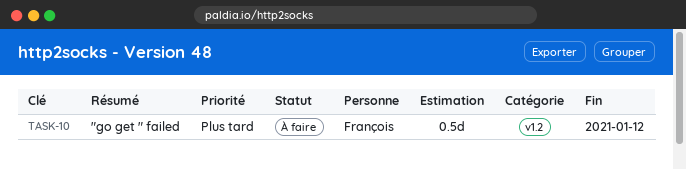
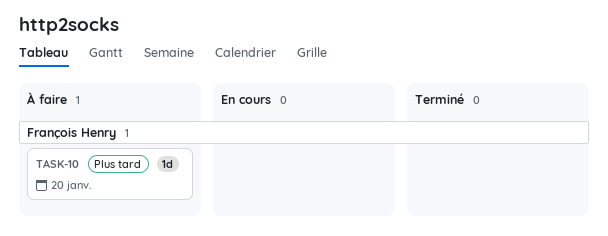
TASK-10, estimate: 0.5d -> 1d
TASK-10, due: Jan 12 -> Jan 20

